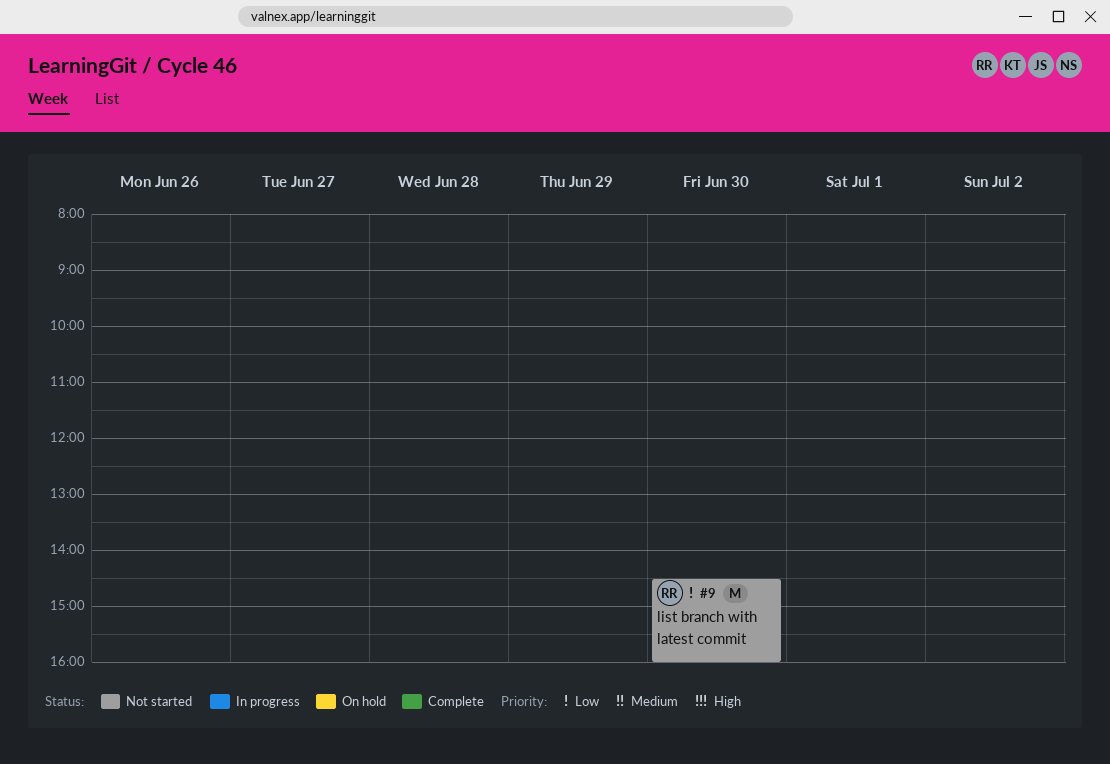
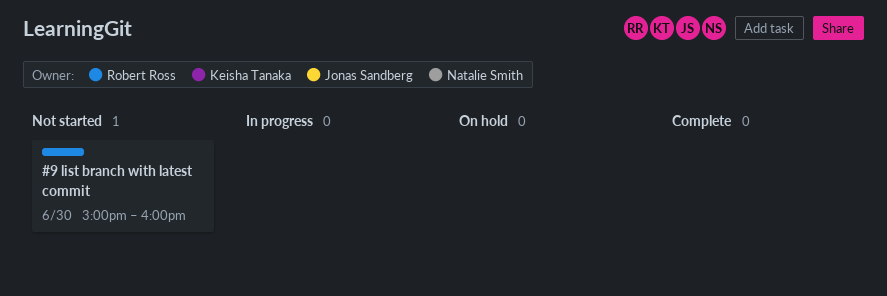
#9, begins: 14:30 -> 15:00

